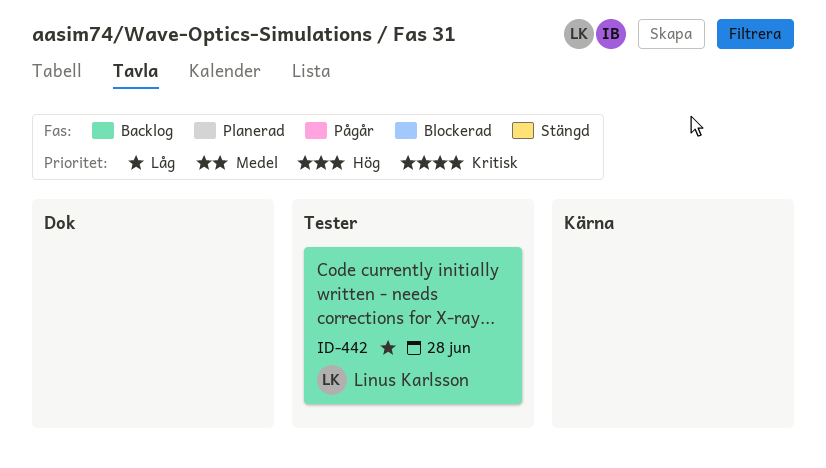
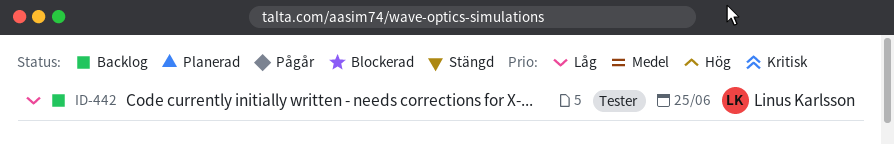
ID-442, due: Jun 28 -> Jun 25

